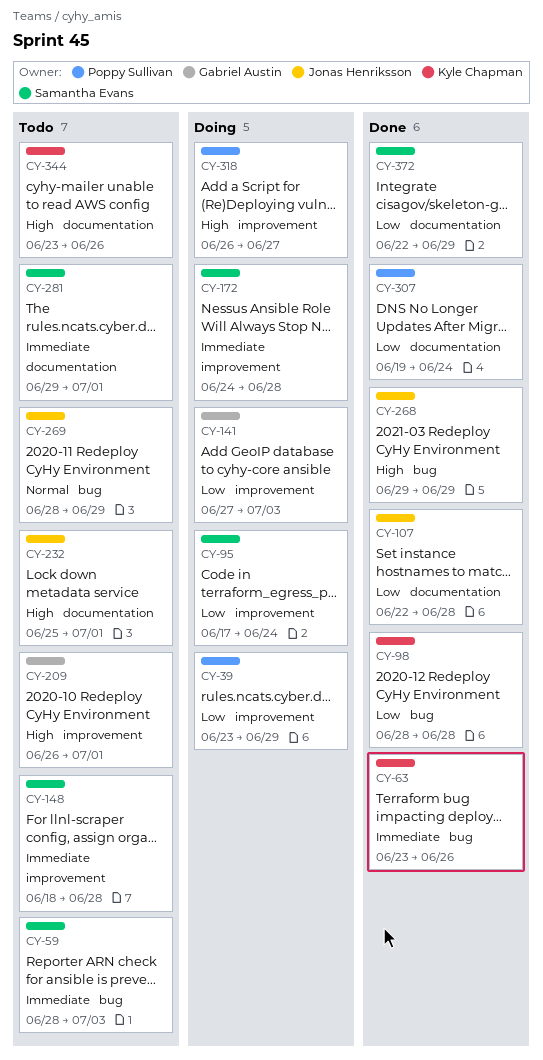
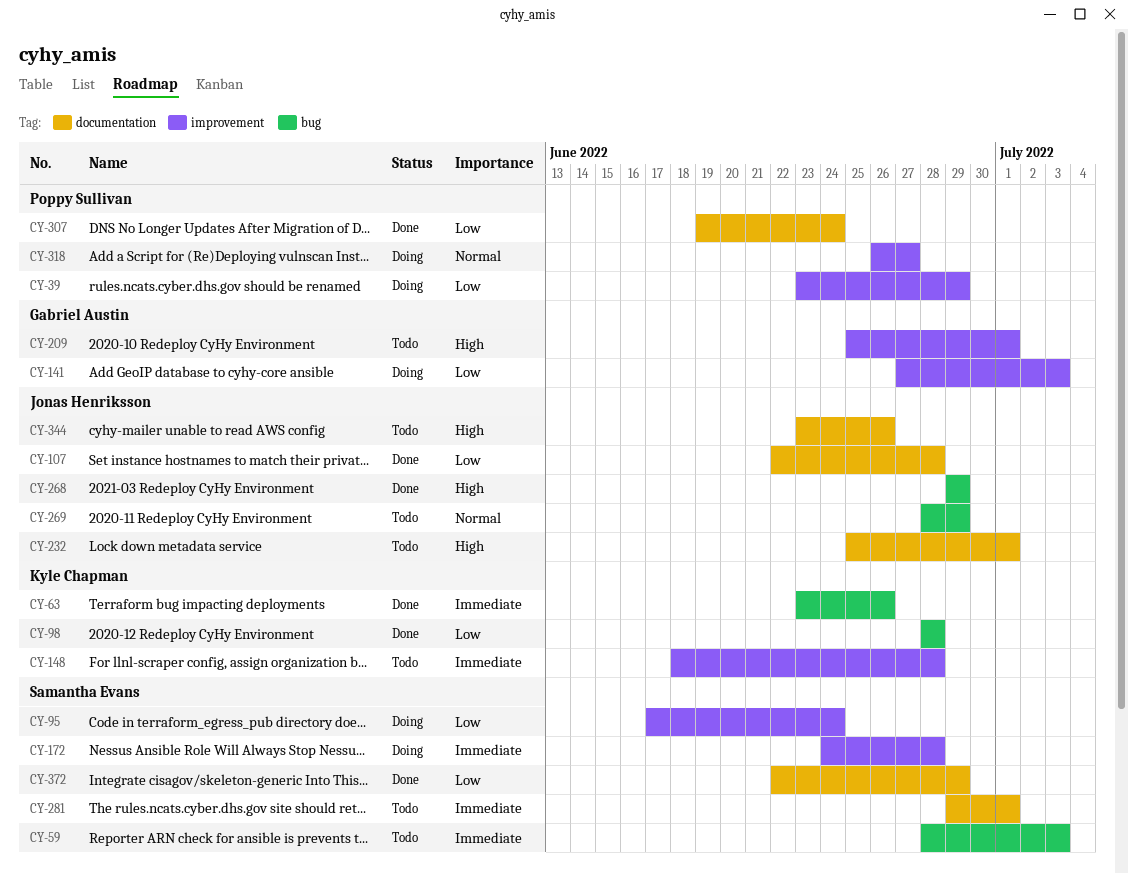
CY-148, owner: Samantha Evans -> Kyle Chapman
CY-209, start: Jun 26 -> Jun 25
CY-318, priority: High -> Normal
CY-344, owner: Kyle Chapman -> Jonas Henriksson

